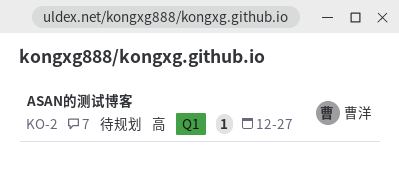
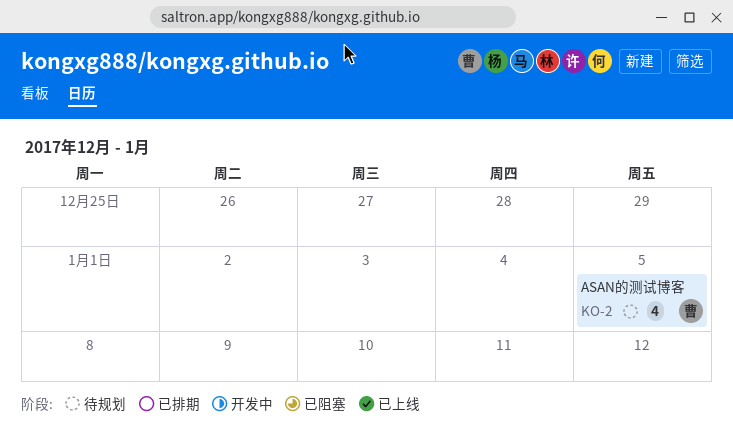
KO-2, estimate: 1 -> 4
KO-2, due: Dec 27 -> Jan 5

